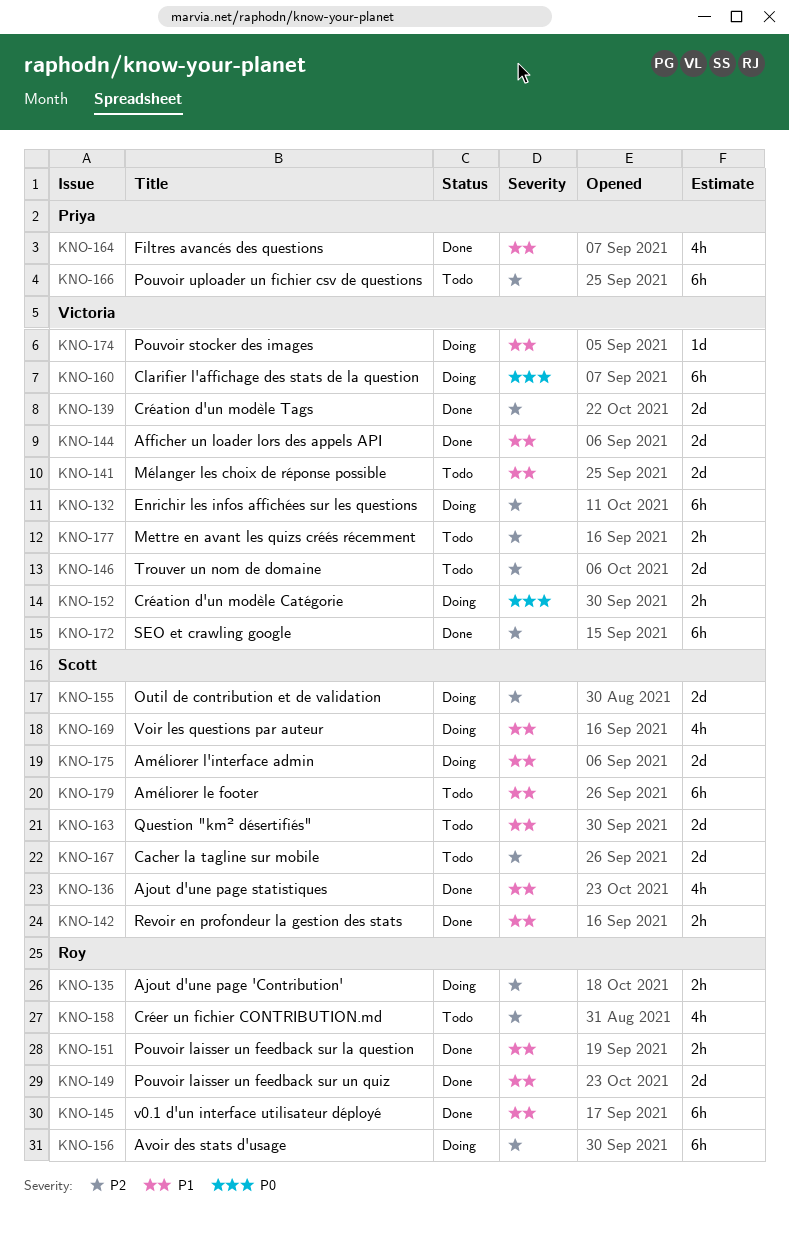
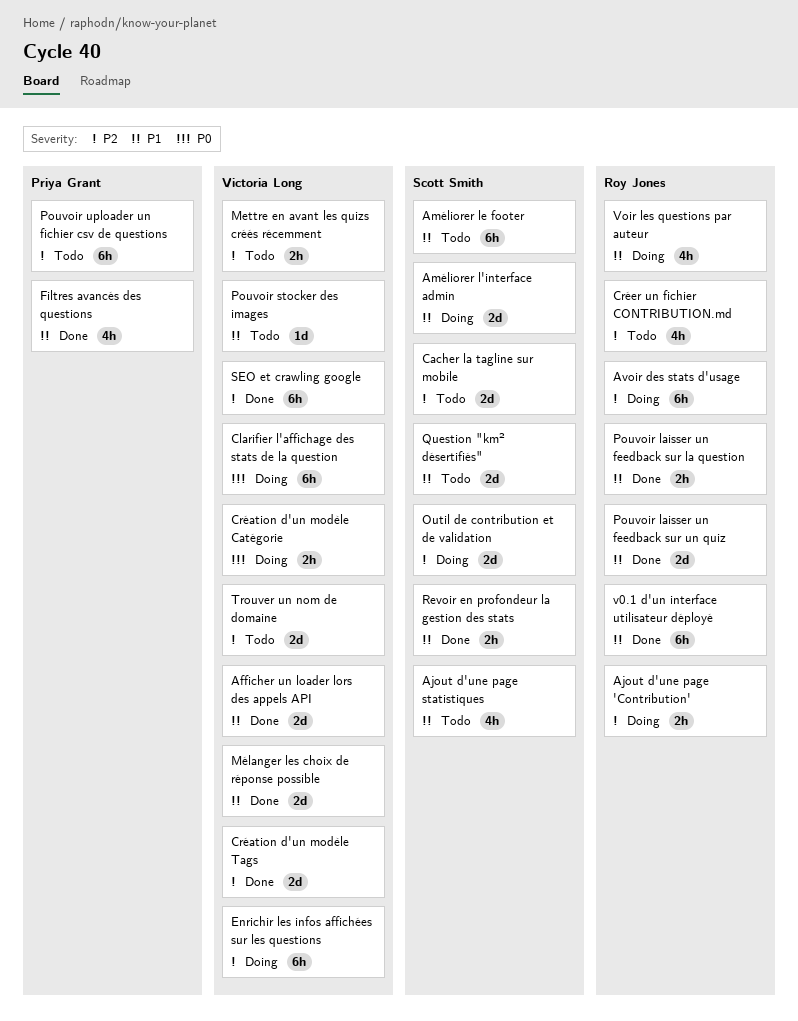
Ajout d'une page statistiques, status: Done -> Todo
Mélanger les choix de réponse possible, status: Todo -> Done
Pouvoir stocker des images, status: Doing -> Todo
Voir les questions par auteur, owner: Scott Smith -> Roy Jones

